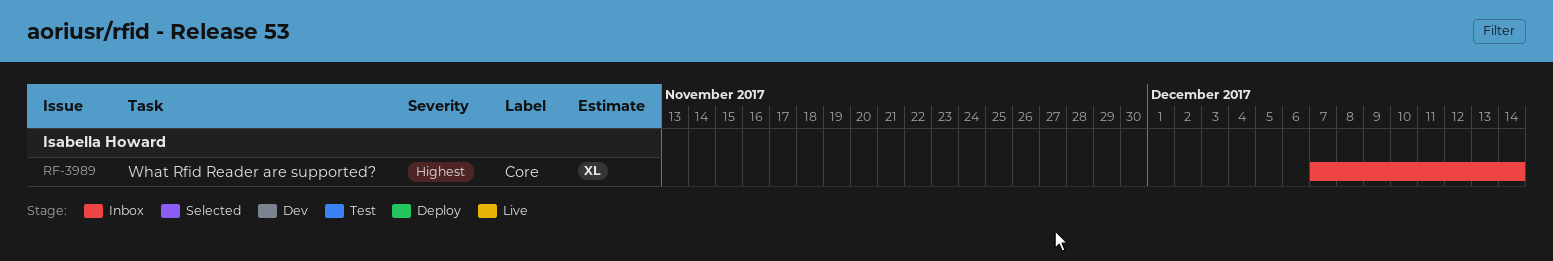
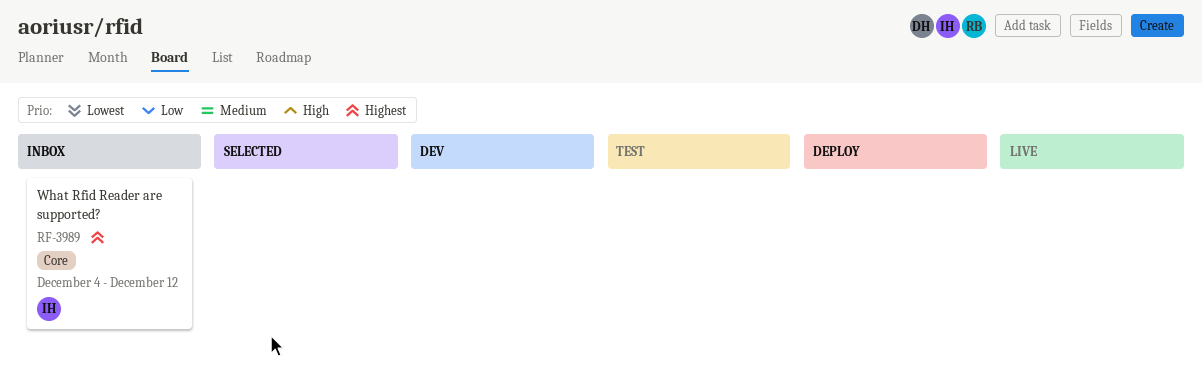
RF-3989, start: Dec 7 -> Dec 4
RF-3989, due: Dec 14 -> Dec 12

